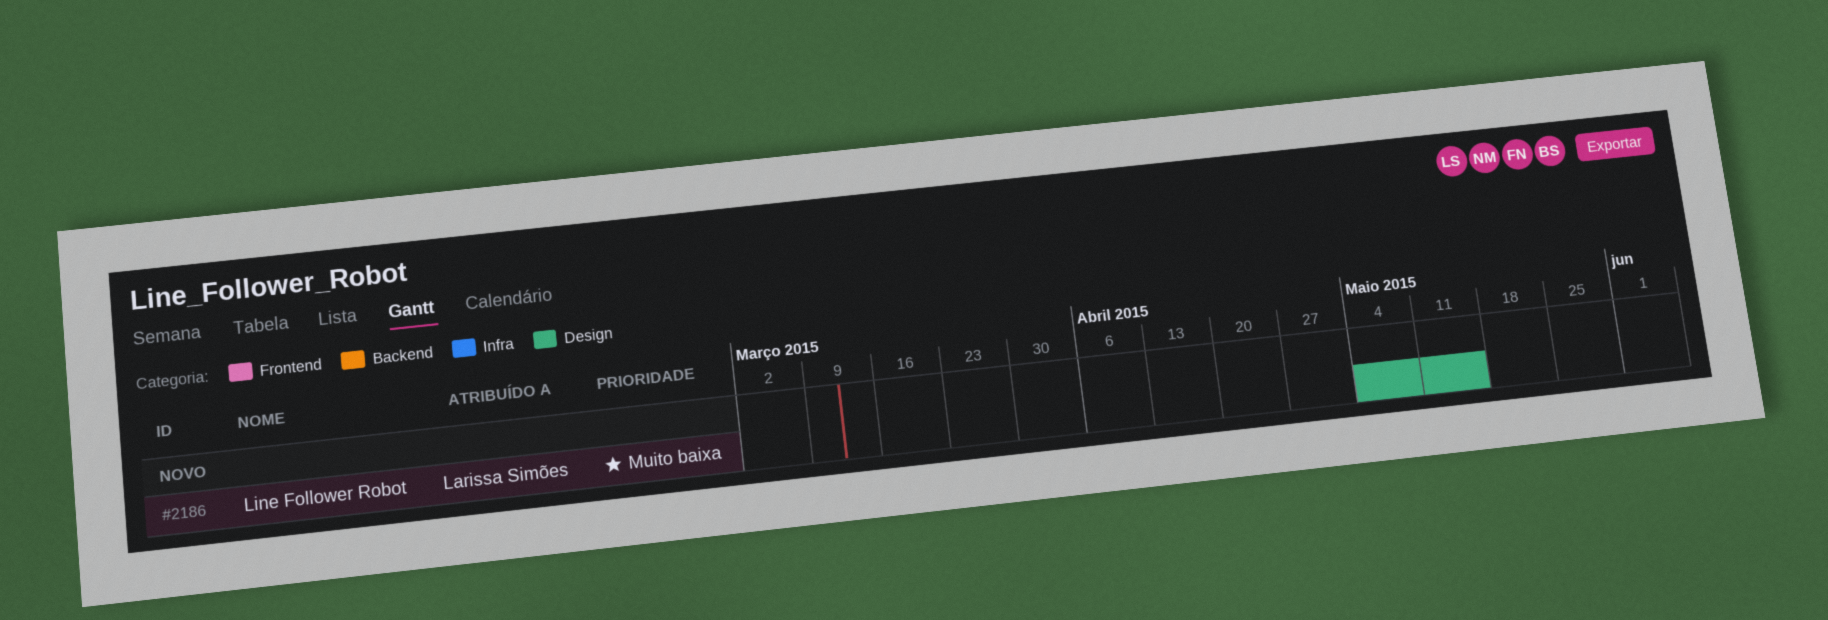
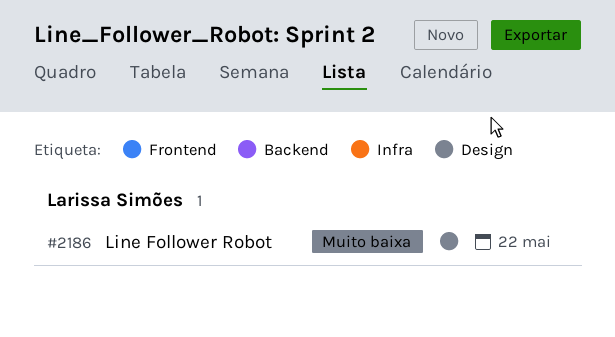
#2186, due: May 15 -> May 22

